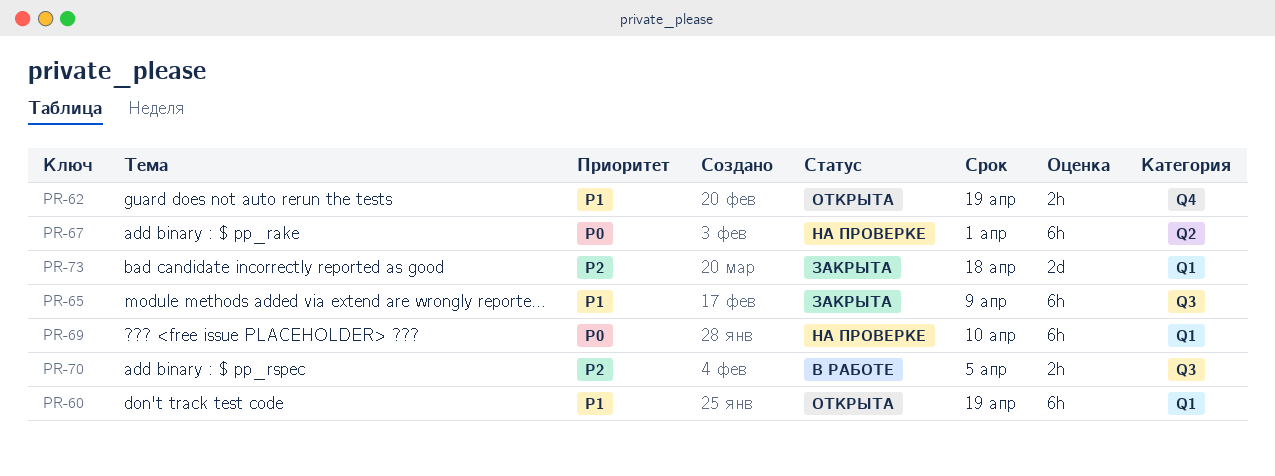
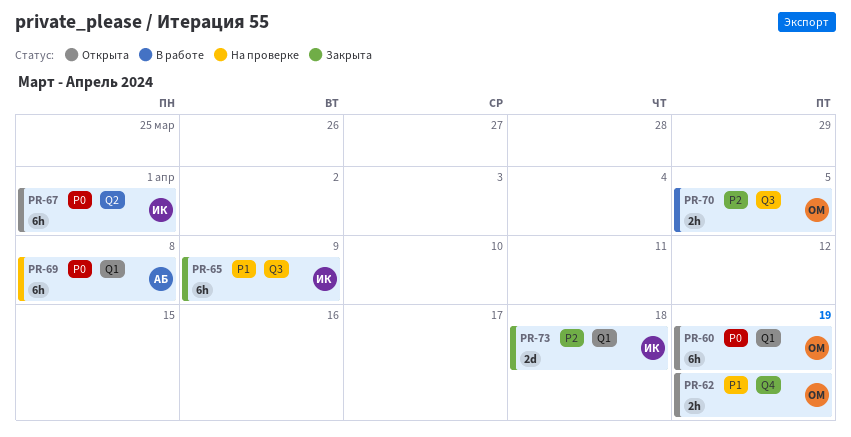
PR-60, priority: P1 -> P0
PR-67, status: На проверке -> Открыта
PR-69, due: Apr 10 -> Apr 8

